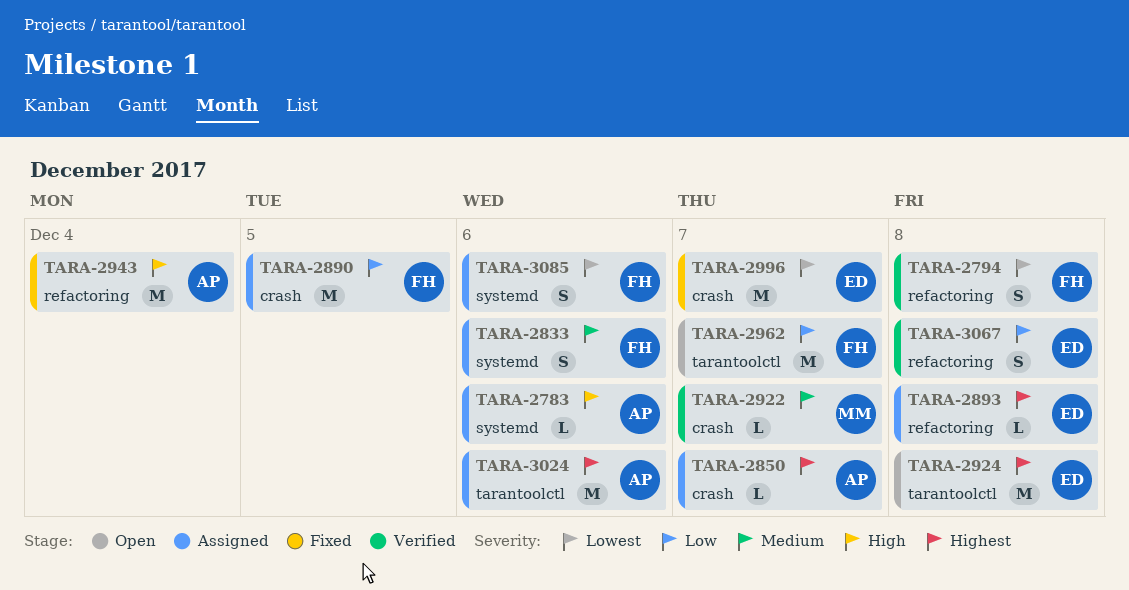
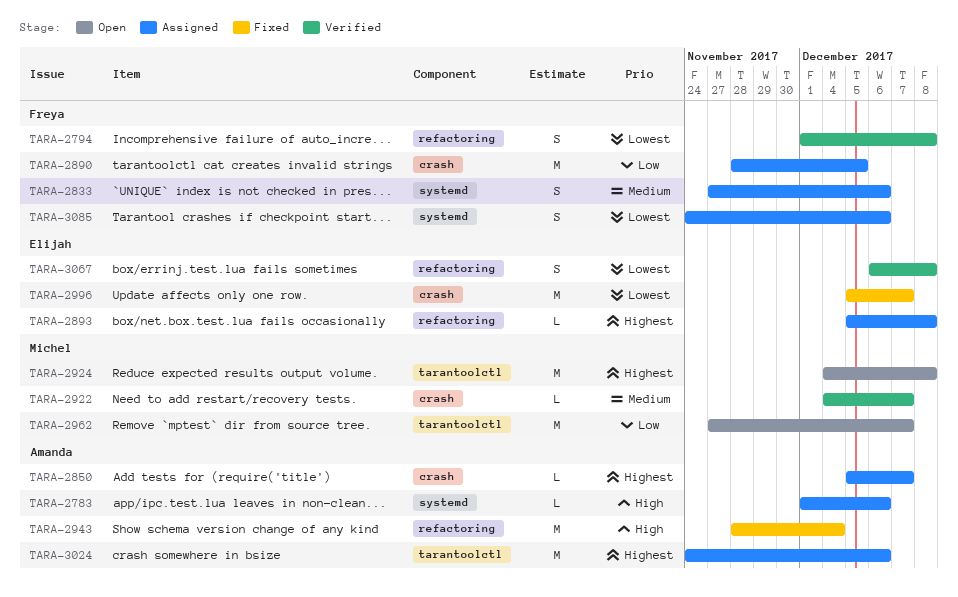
TARA-2924, owner: Elijah -> Michel
TARA-2962, owner: Freya -> Michel
TARA-3067, priority: Low -> Lowest

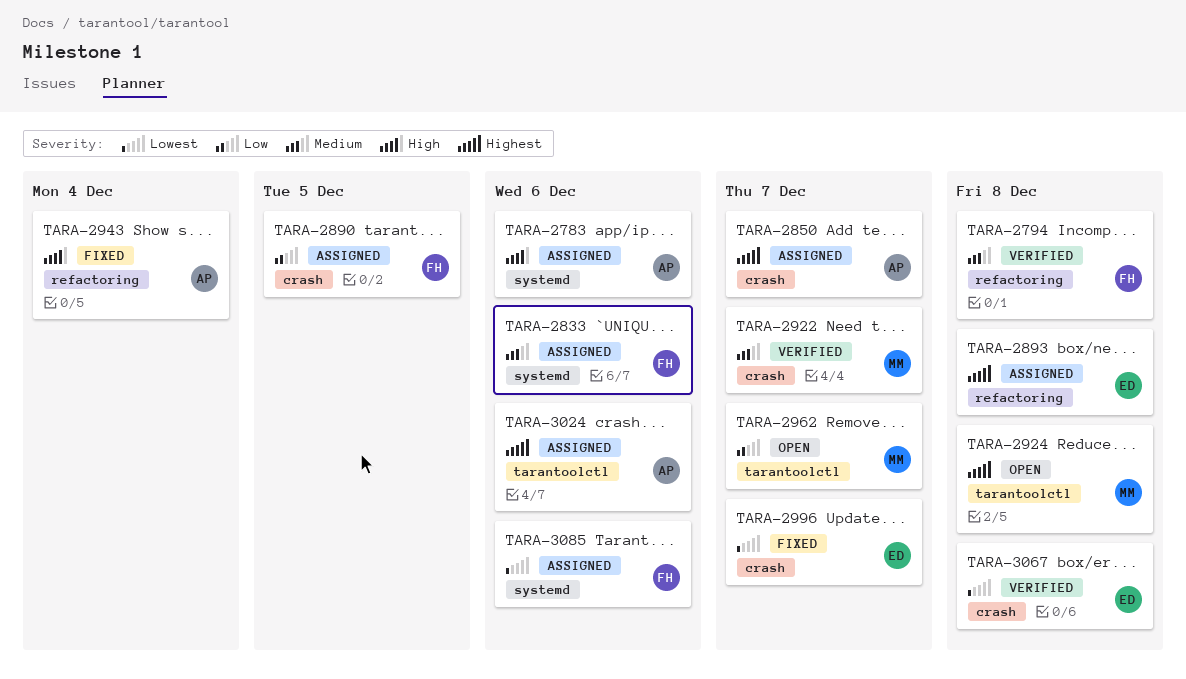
TARA-2794, priority: Lowest -> Medium
TARA-3067, label: refactoring -> crash

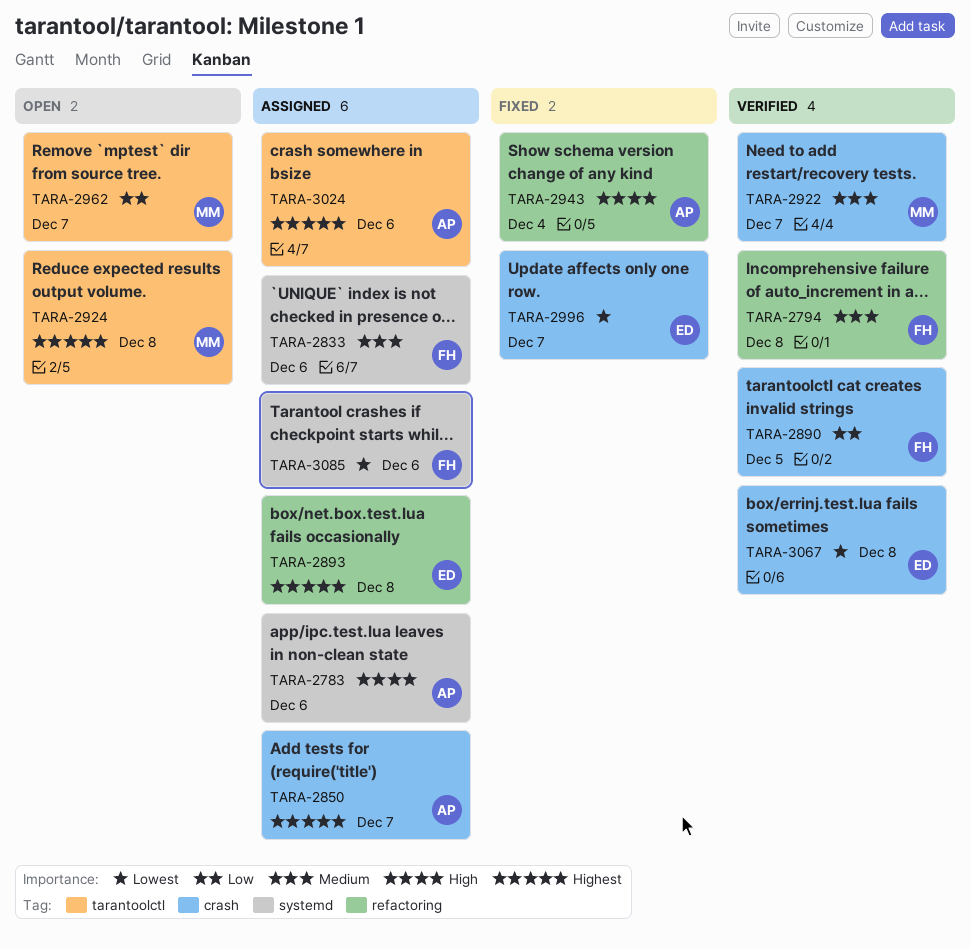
TARA-2890, status: Assigned -> Verified

